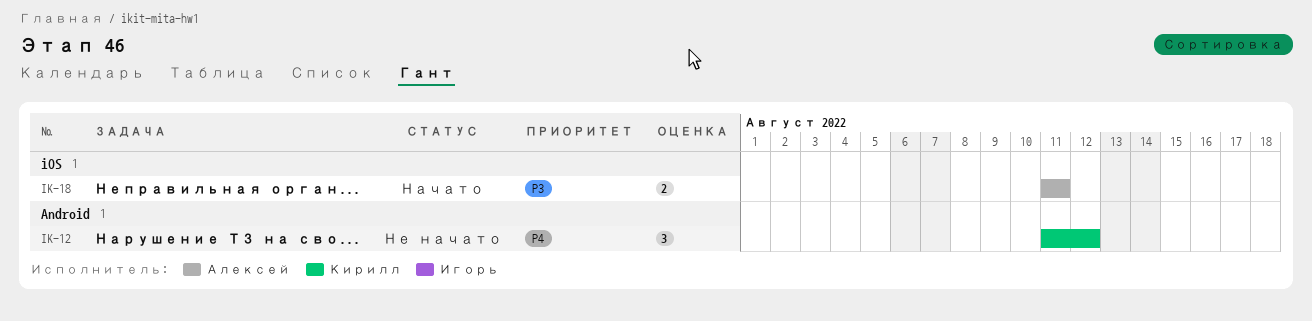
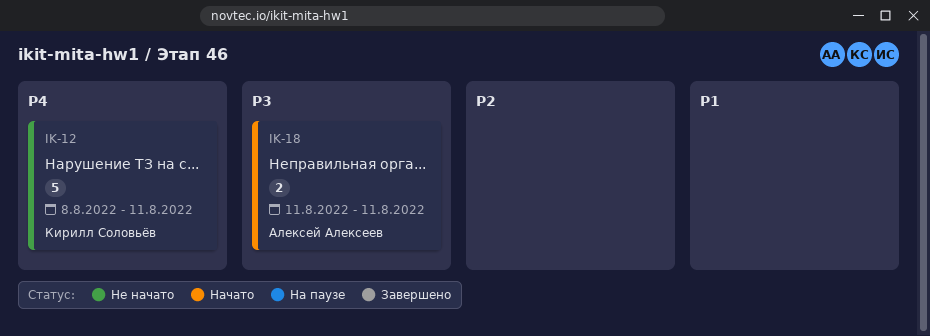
IK-12, estimate: 3 -> 5
IK-12, start: Aug 11 -> Aug 8
IK-12, due: Aug 12 -> Aug 11

